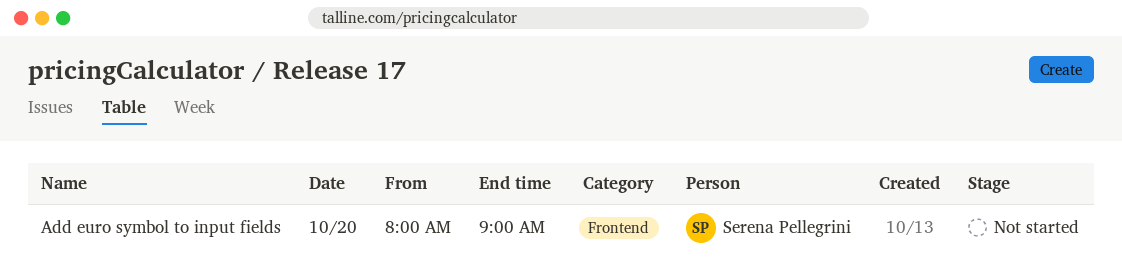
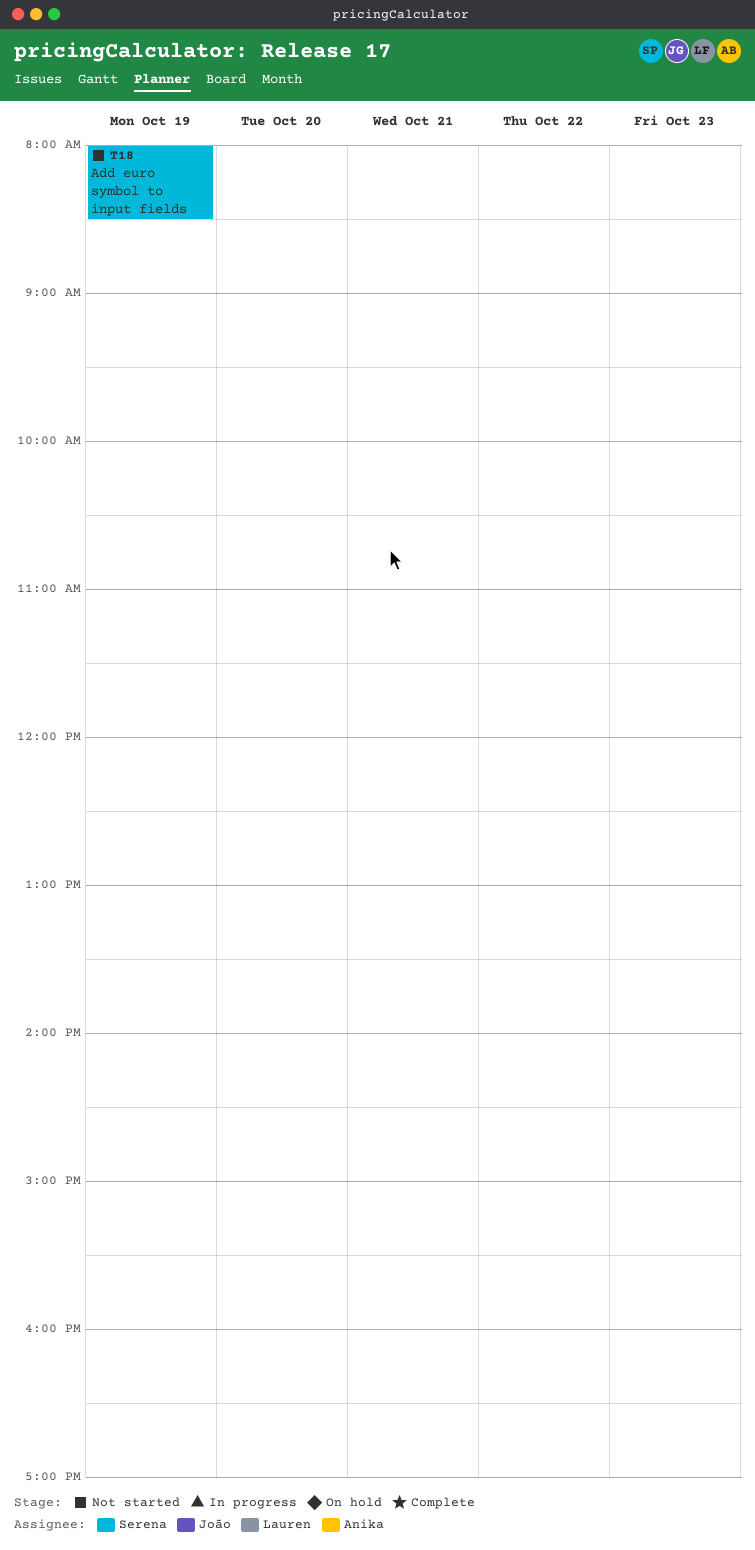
Add euro symbol to input fields, day: Oct 20 -> Oct 19
Add euro symbol to input fields, ends: 09:00 -> 08:30

